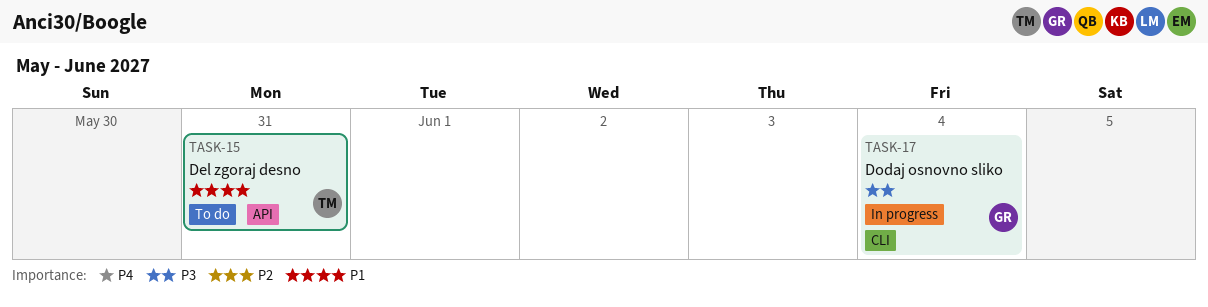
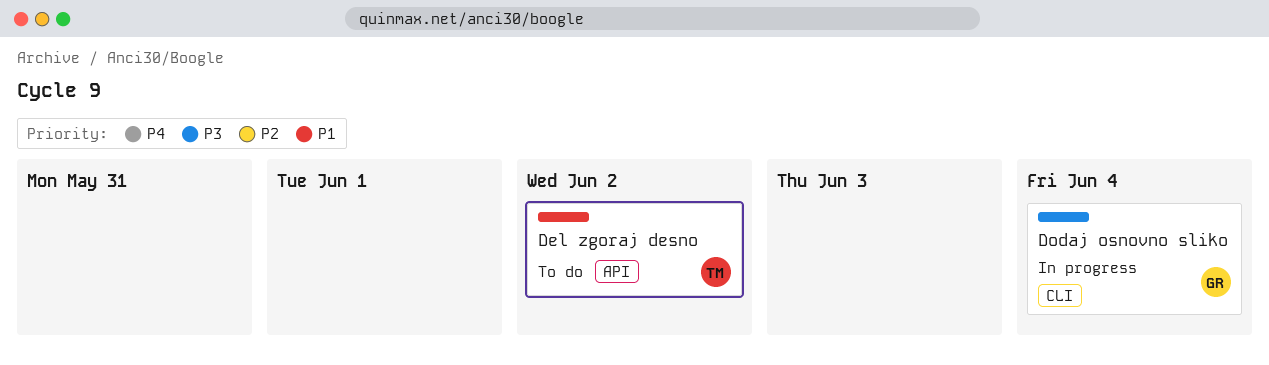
Del zgoraj desno, due: May 31 -> Jun 2

